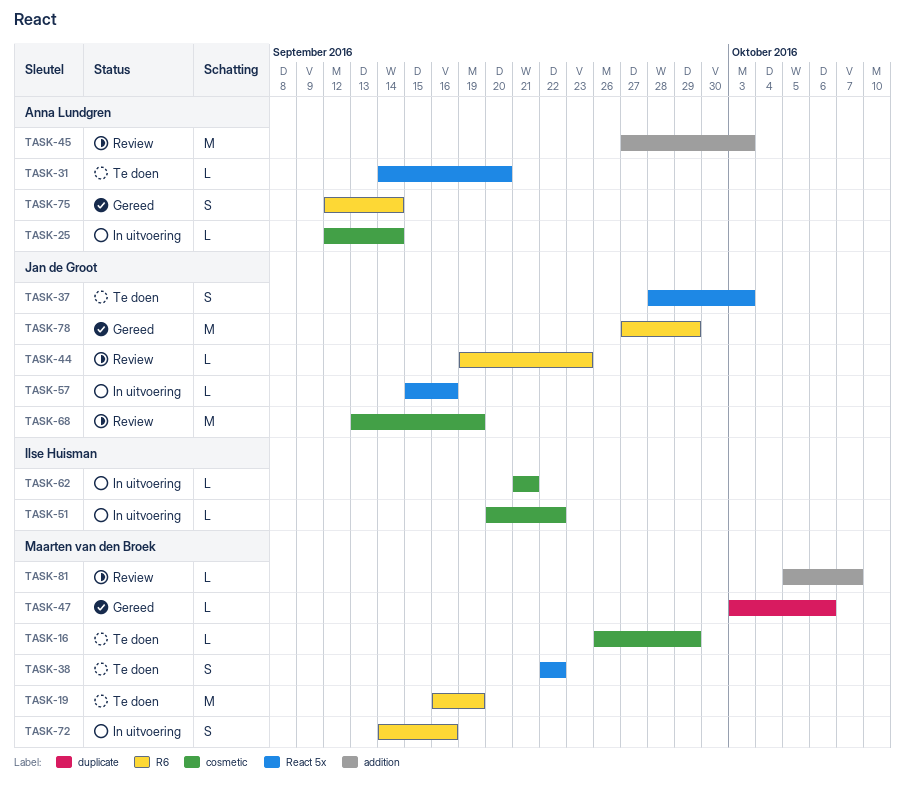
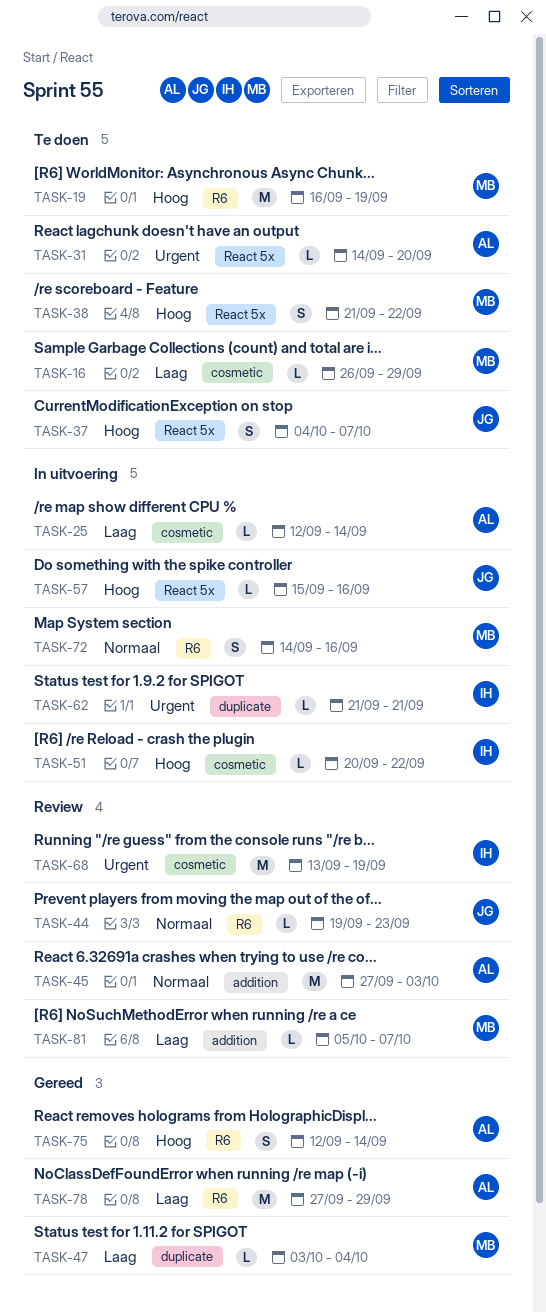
TASK-37, start: Sep 28 -> Oct 4
TASK-37, due: Oct 3 -> Oct 7
TASK-38, start: Sep 22 -> Sep 21
TASK-47, due: Oct 6 -> Oct 4
TASK-62, label: cosmetic -> duplicate
TASK-68, owner: Jan de Groot -> Ilse Huisman
TASK-78, owner: Jan de Groot -> Anna Lundgren

